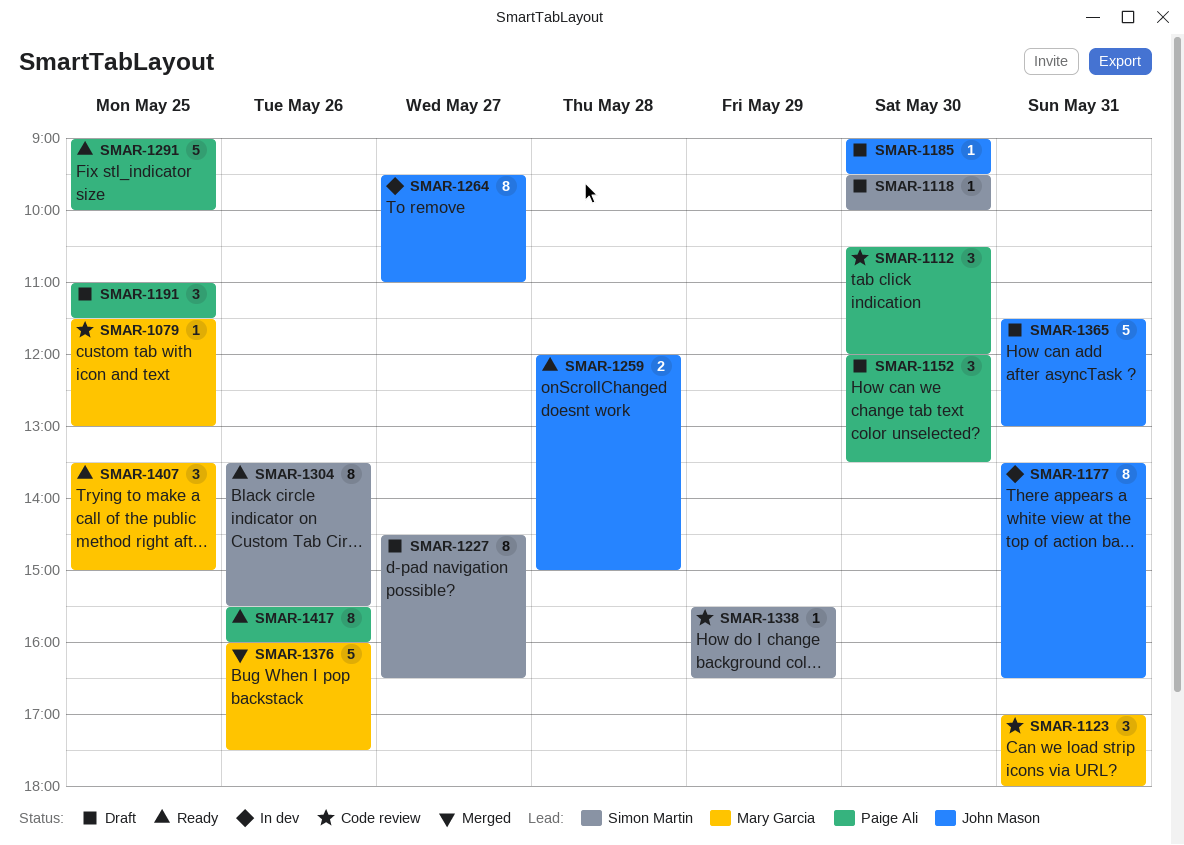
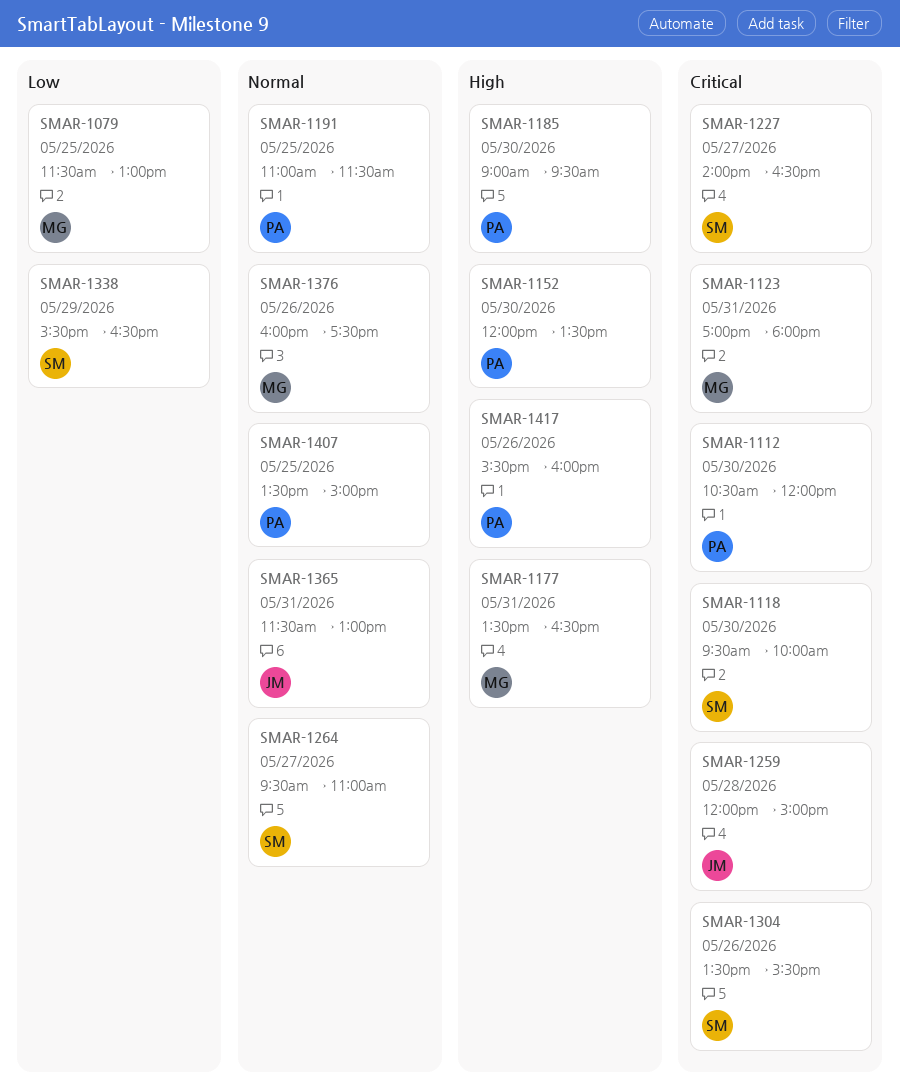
SMAR-1177, owner: John Mason -> Mary Garcia
SMAR-1185, owner: John Mason -> Paige Ali
SMAR-1227, begins: 14:30 -> 14:00
SMAR-1264, owner: John Mason -> Simon Martin
SMAR-1291: present -> none
SMAR-1407, owner: Mary Garcia -> Paige Ali

